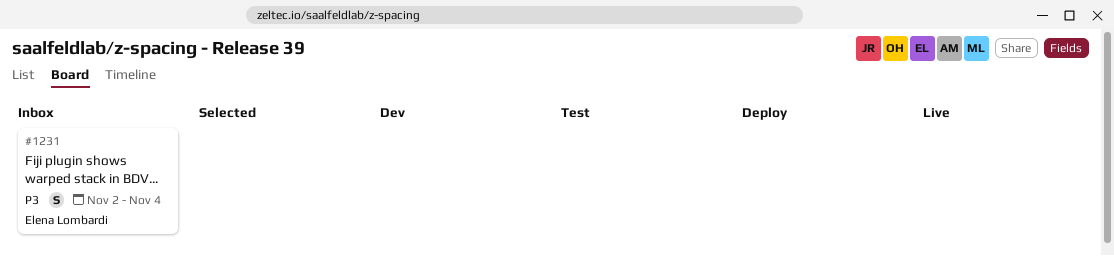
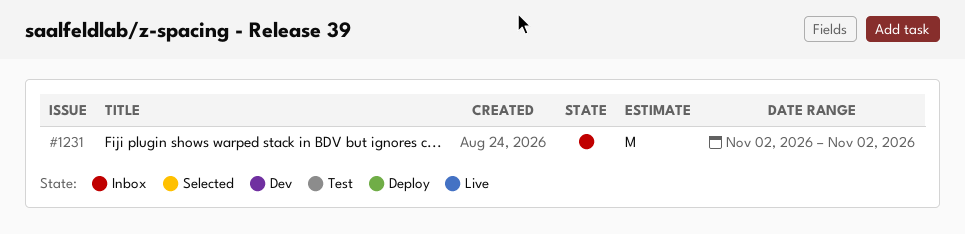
#1231, estimate: S -> M
#1231, due: Nov 4 -> Nov 2

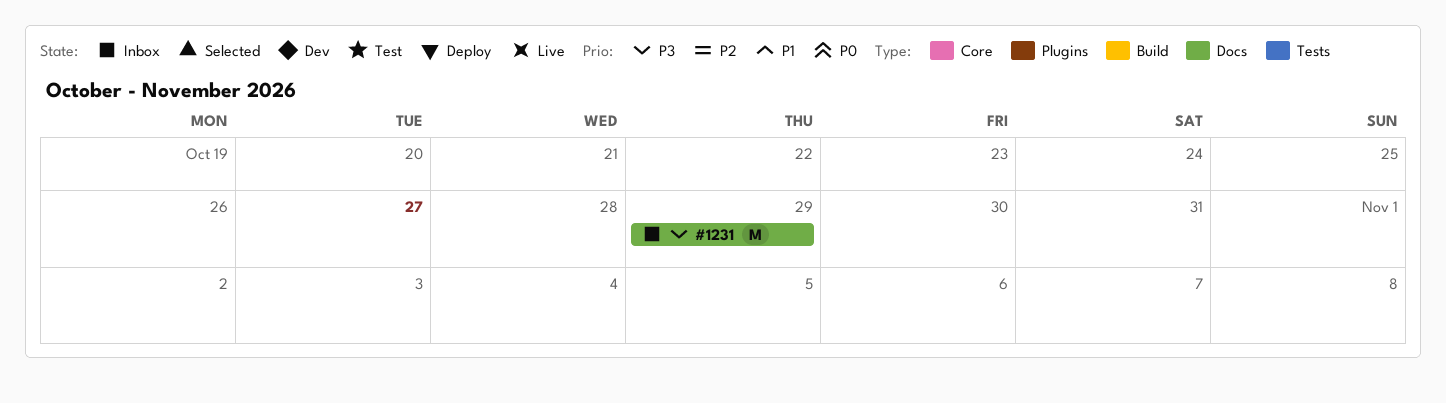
#1231, start: Nov 2 -> Oct 29
#1231, due: Nov 2 -> Oct 29

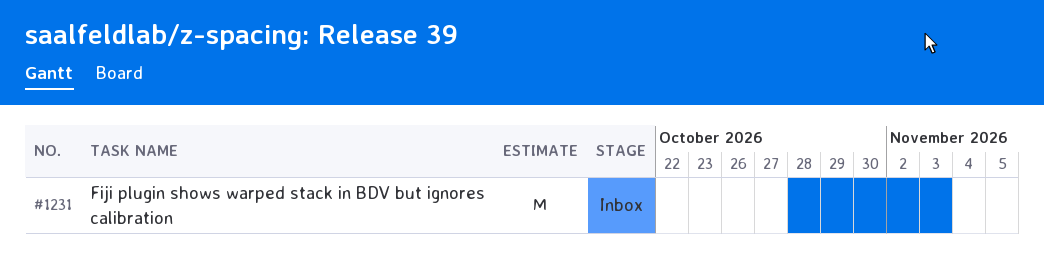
#1231, start: Oct 29 -> Oct 28
#1231, due: Oct 29 -> Nov 3

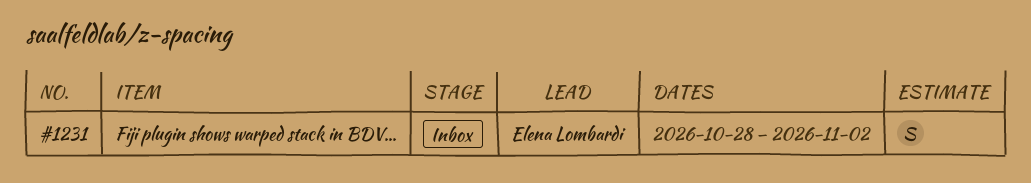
#1231, estimate: M -> S
#1231, due: Nov 3 -> Nov 2

